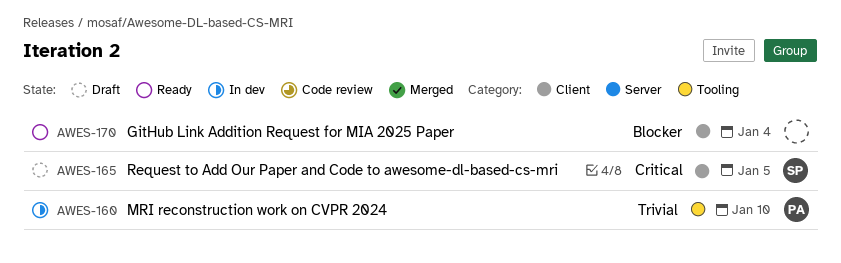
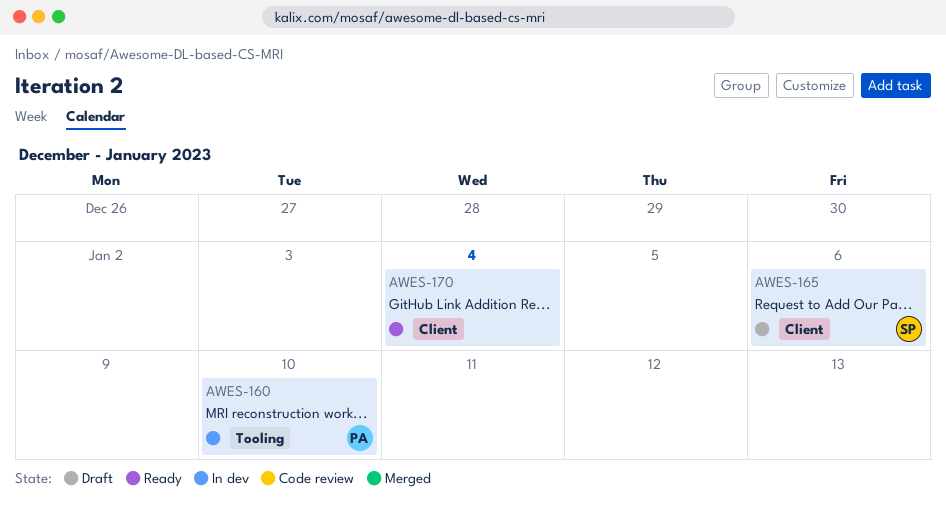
AWES-165, due: Jan 5 -> Jan 6

